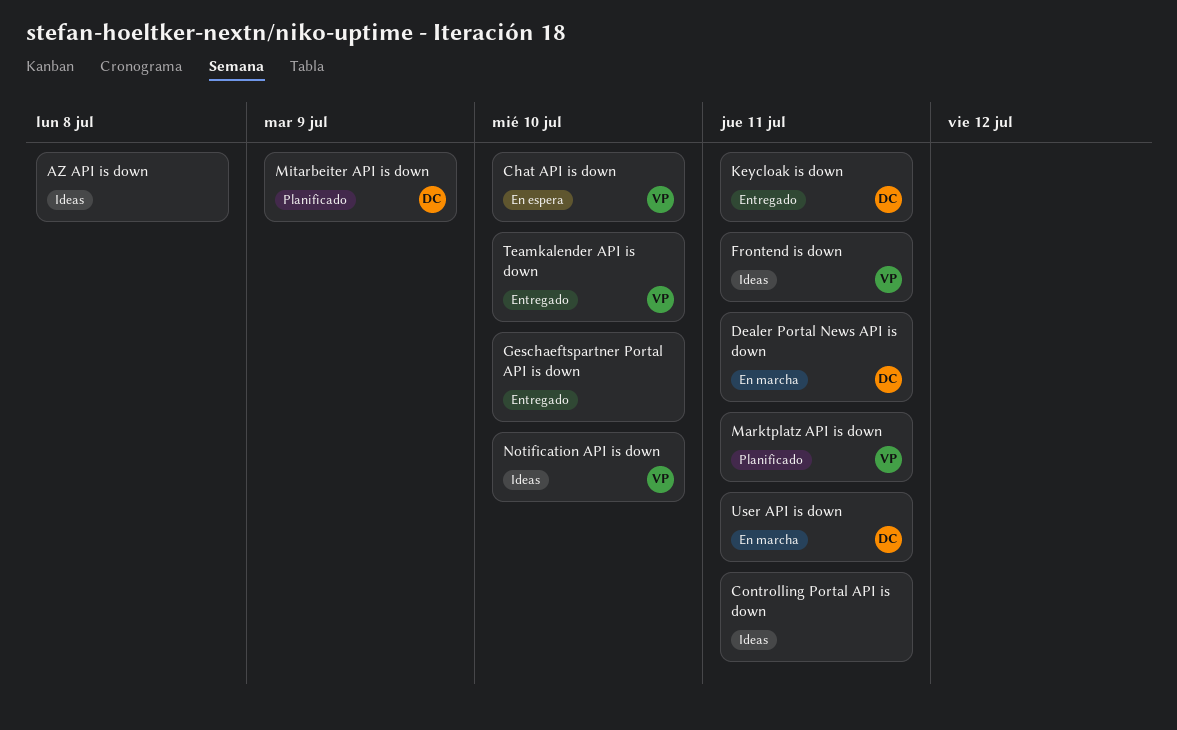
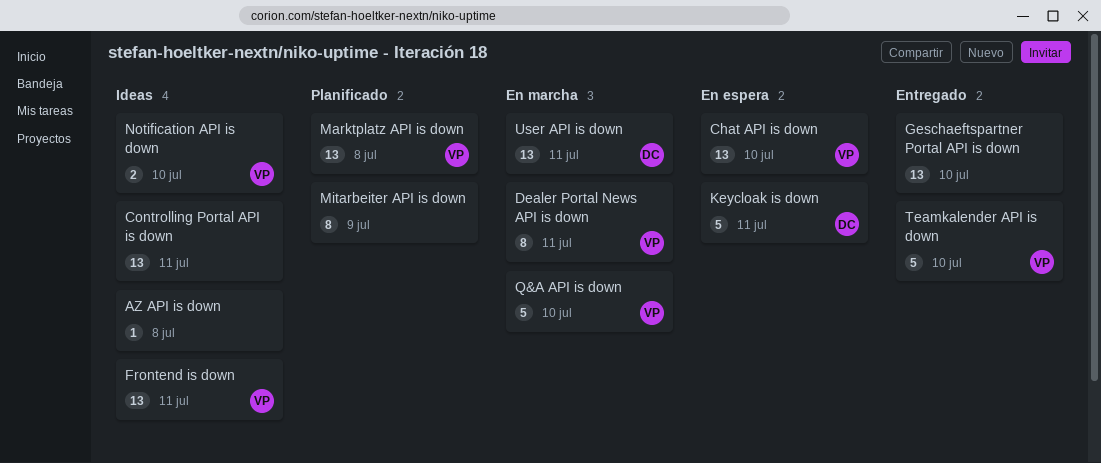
Dealer Portal News API is down, owner: DC -> VP
Keycloak is down, status: Entregado -> En espera
Marktplatz API is down, due: Jul 11 -> Jul 8
Mitarbeiter API is down, owner: DC -> none
Q&A API is down: none -> present

